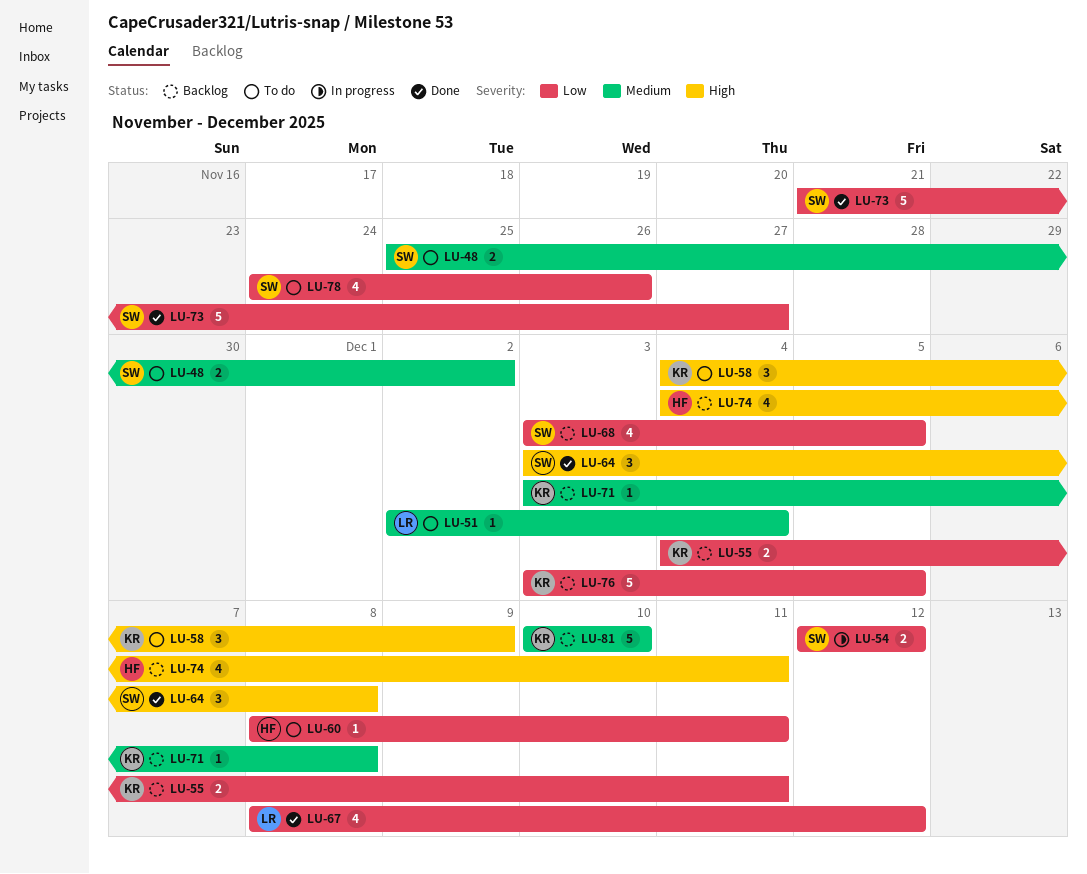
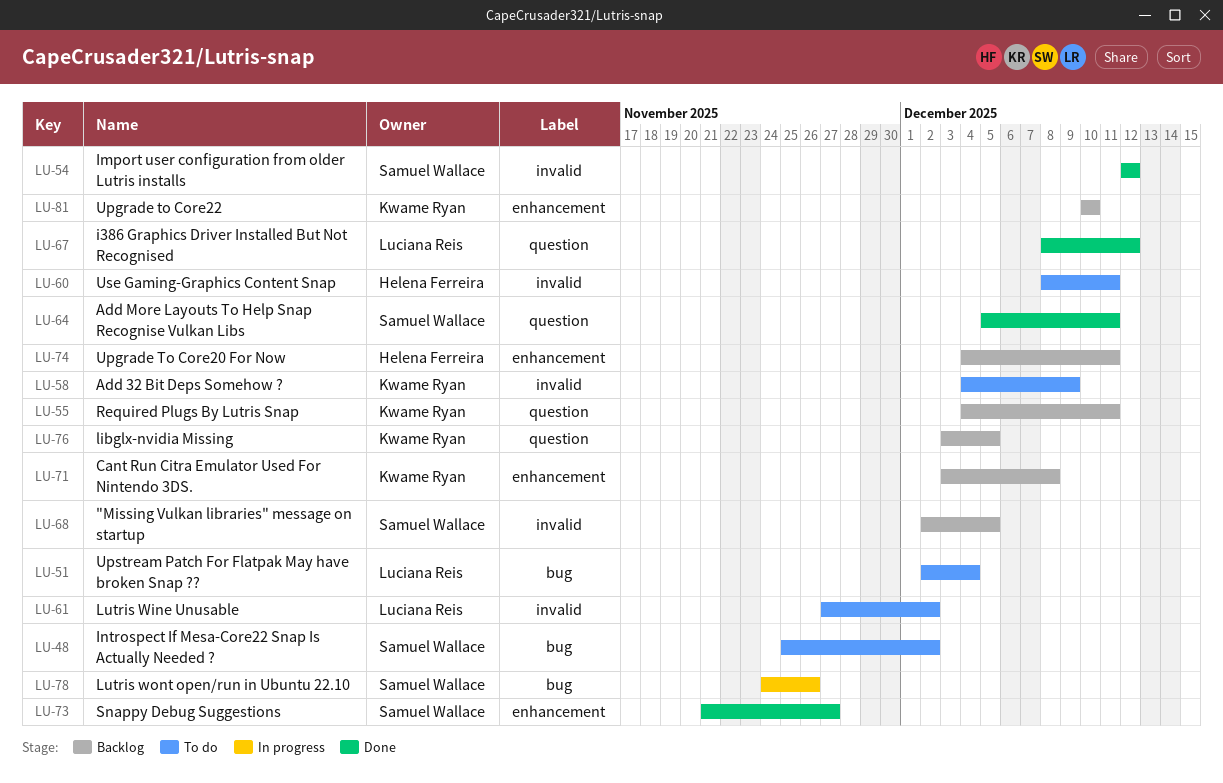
LU-54, status: In progress -> Done
LU-61: none -> present
LU-64, start: Dec 3 -> Dec 5
LU-64, due: Dec 8 -> Dec 11
LU-68, start: Dec 3 -> Dec 2
LU-78, status: To do -> In progress

